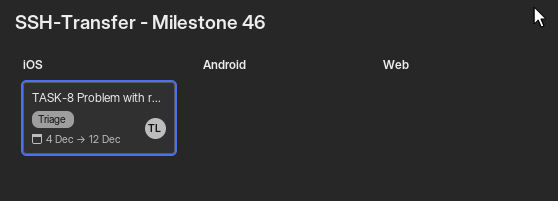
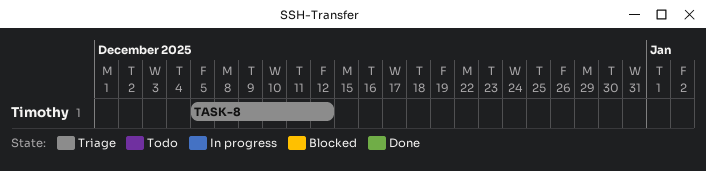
TASK-8, start: Dec 4 -> Dec 5

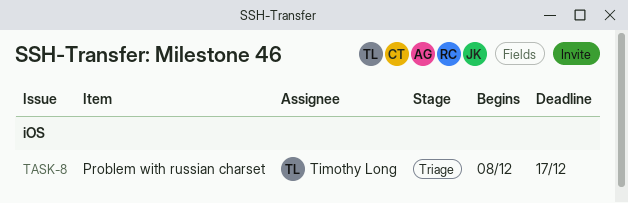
TASK-8, start: Dec 5 -> Dec 8
TASK-8, due: Dec 12 -> Dec 17

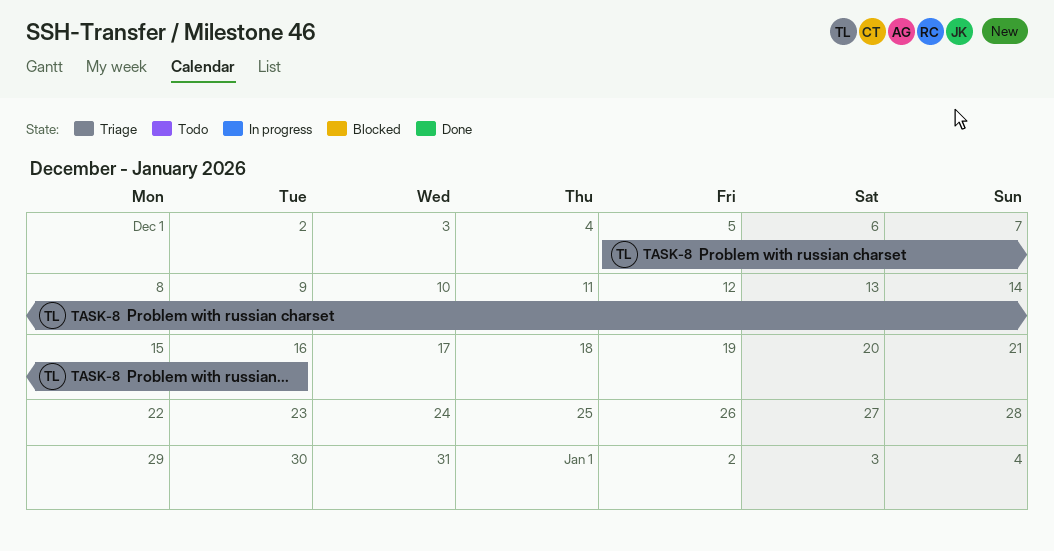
TASK-8, start: Dec 8 -> Dec 5
TASK-8, due: Dec 17 -> Dec 16

